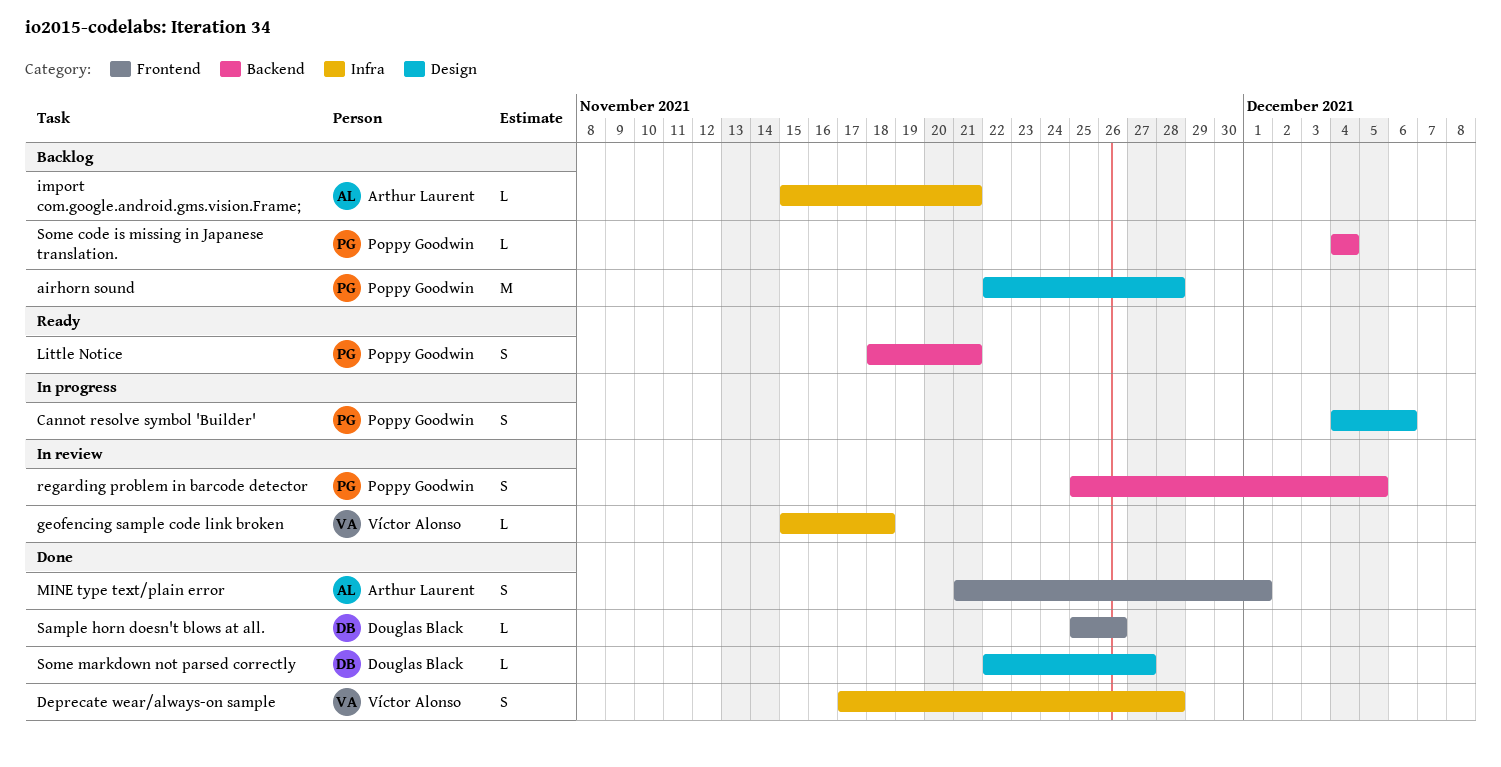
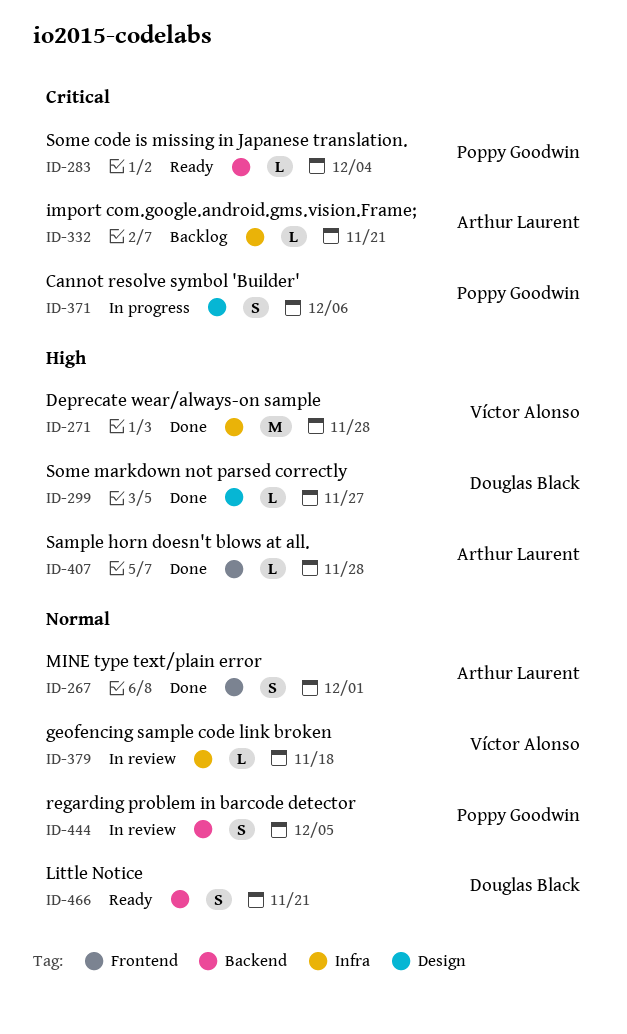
airhorn sound: present -> none
Deprecate wear/always-on sample, estimate: S -> M
Little Notice, owner: Poppy Goodwin -> Douglas Black
Sample horn doesn't blows at all., owner: Douglas Black -> Arthur Laurent
Sample horn doesn't blows at all., due: Nov 26 -> Nov 28
Some code is missing in Japanese translation., status: Backlog -> Ready

